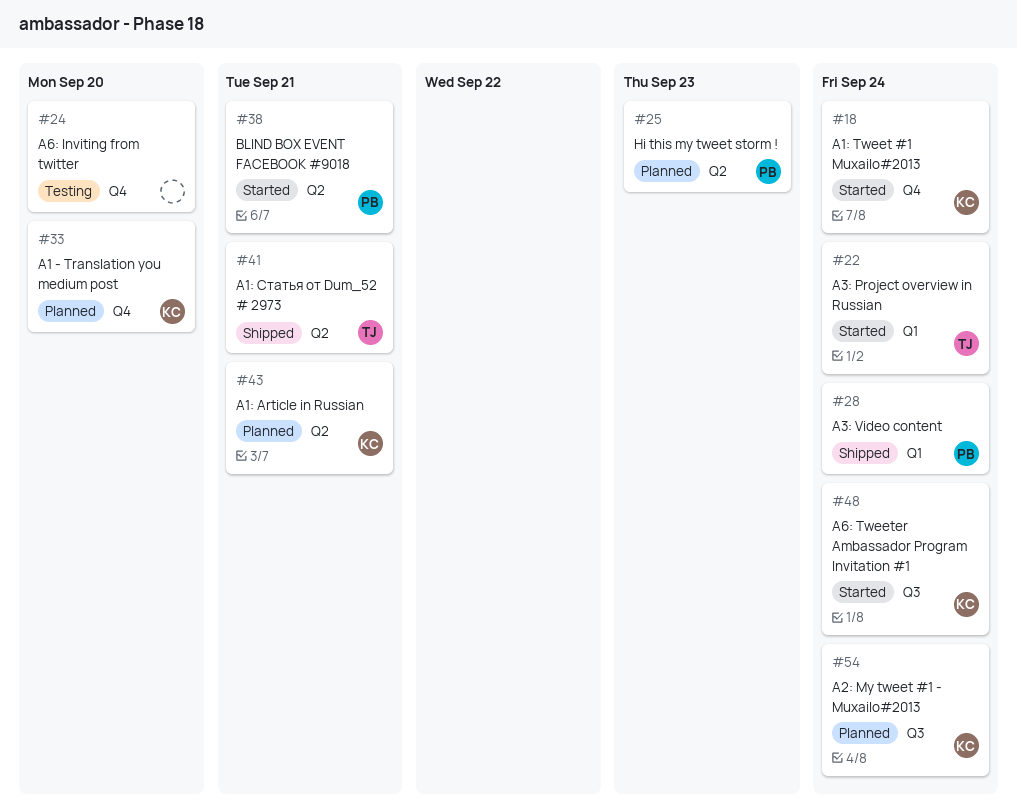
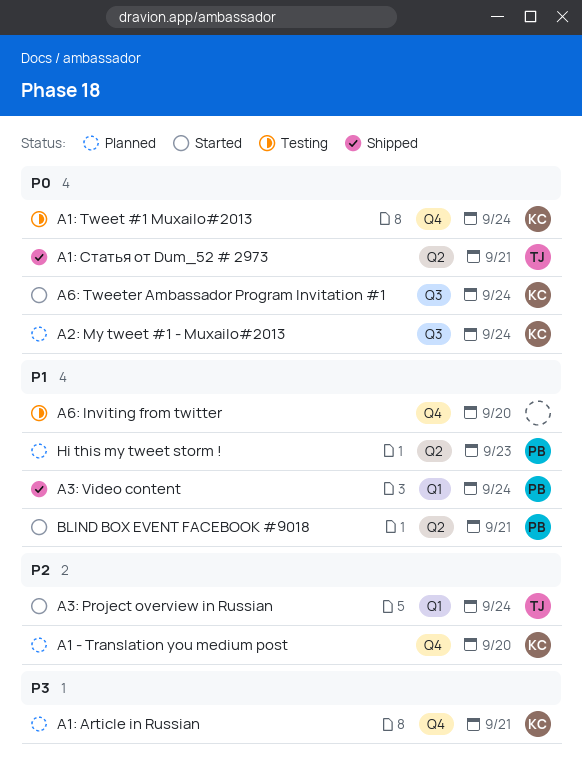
A1: Article in Russian, label: Q2 -> Q4
A1: Tweet #1 Muxailo#2013, status: Started -> Testing

